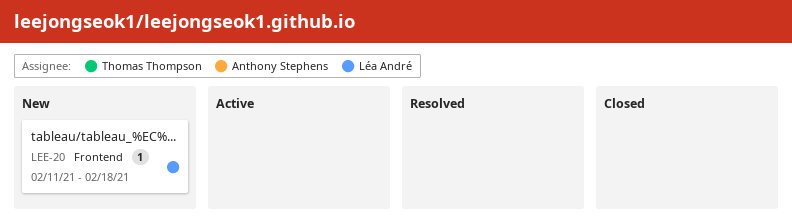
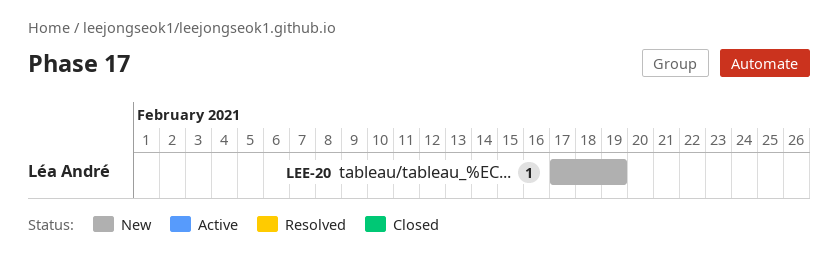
LEE-20, start: Feb 11 -> Feb 17
LEE-20, due: Feb 18 -> Feb 19

